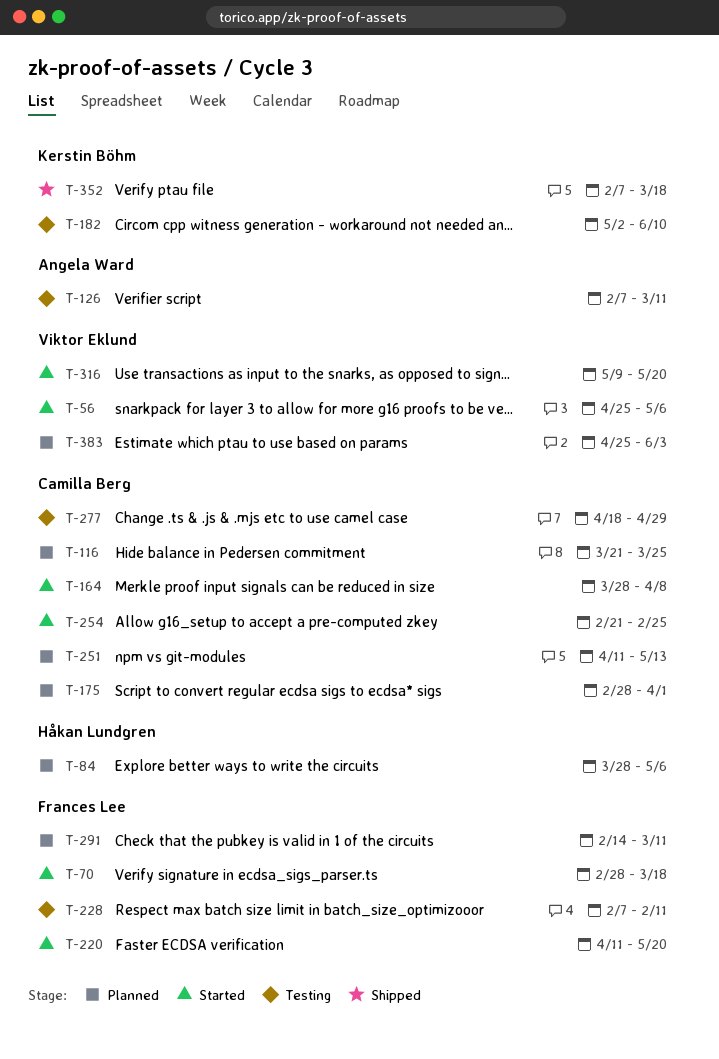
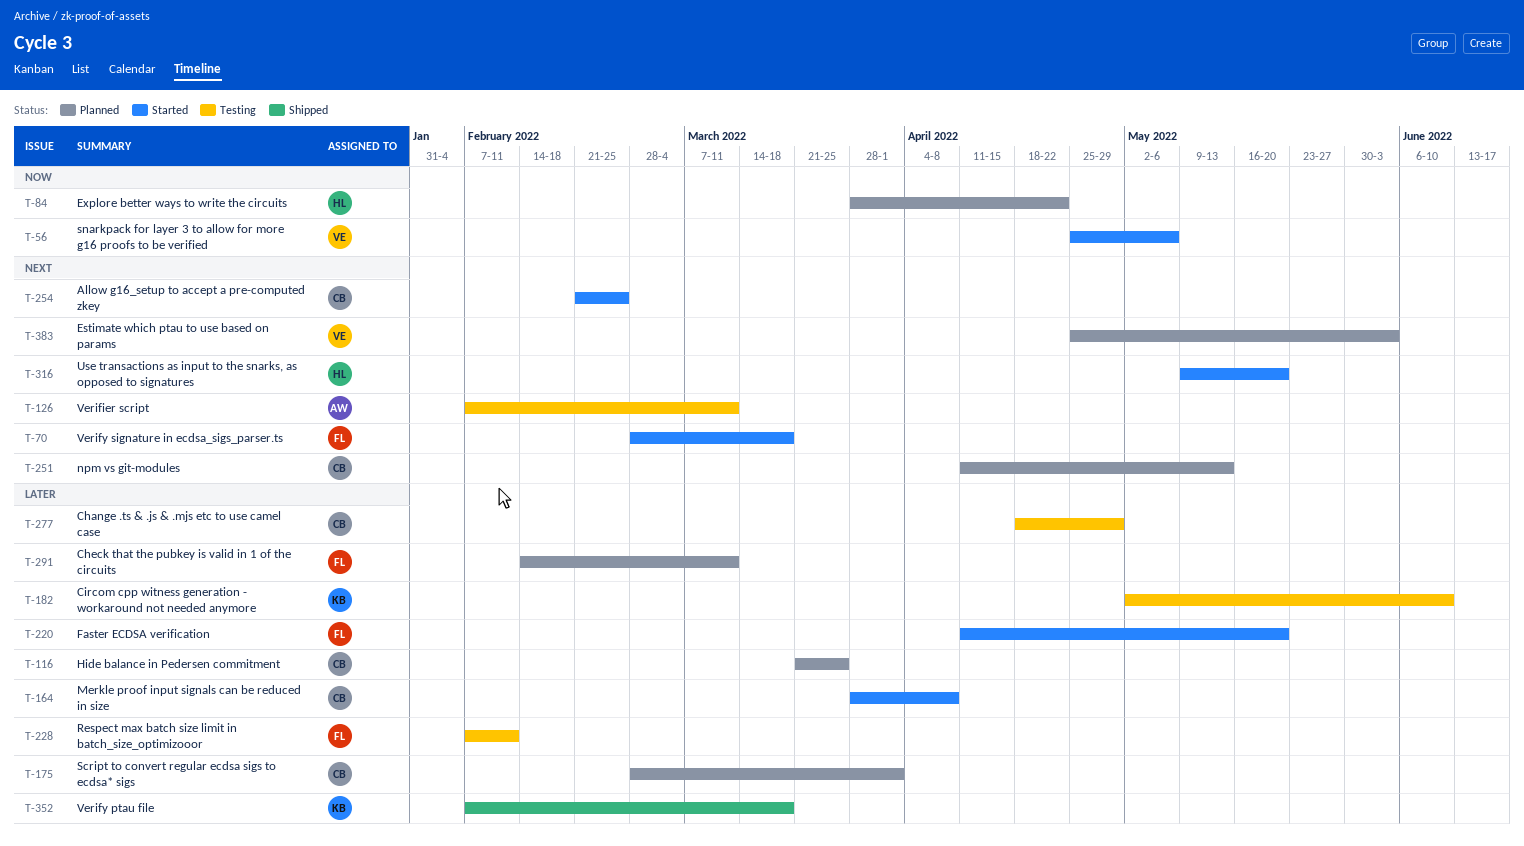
T-84, due: May 6 -> Apr 22
T-316, owner: Viktor Eklund -> Håkan Lundgren

